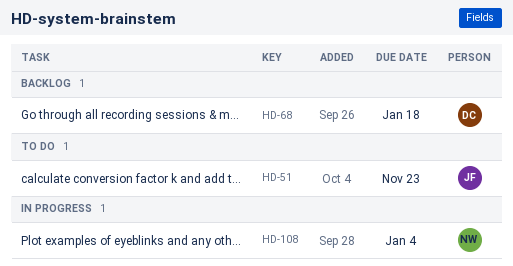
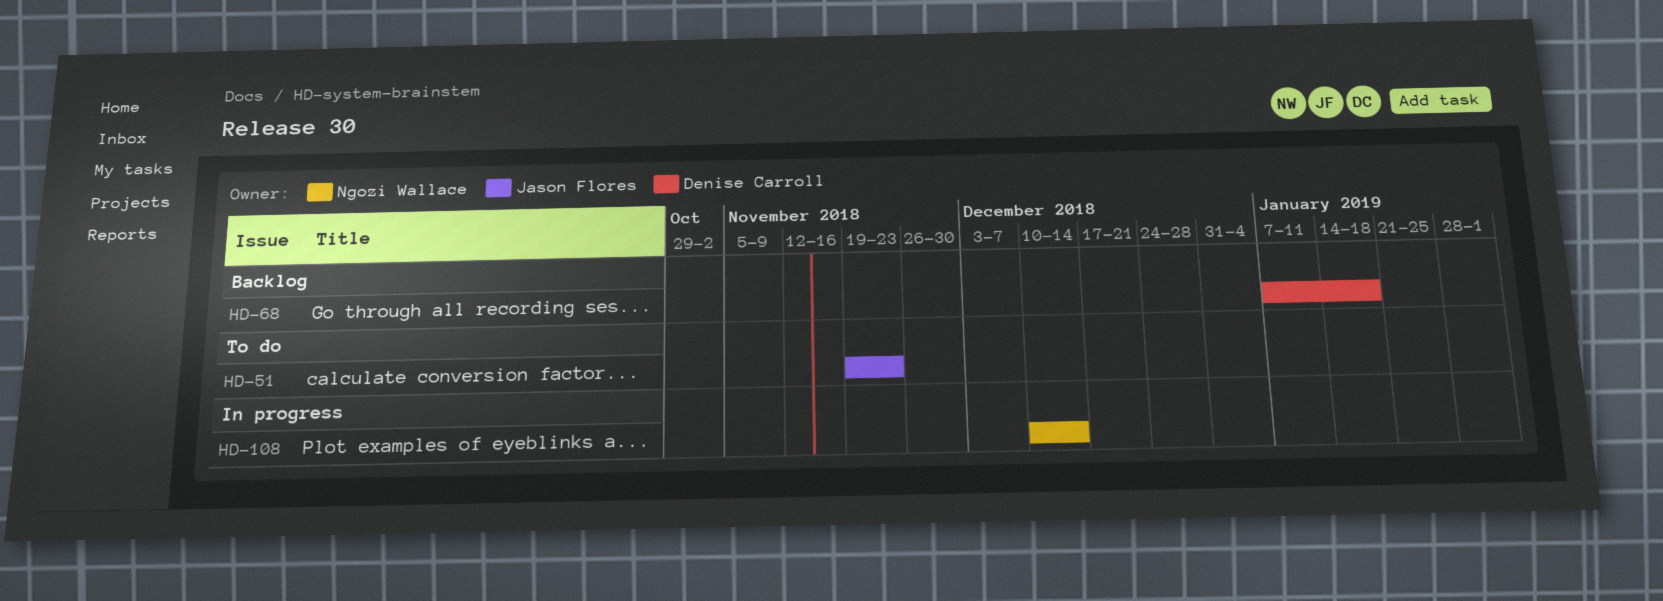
HD-108, due: Jan 4 -> Dec 14

